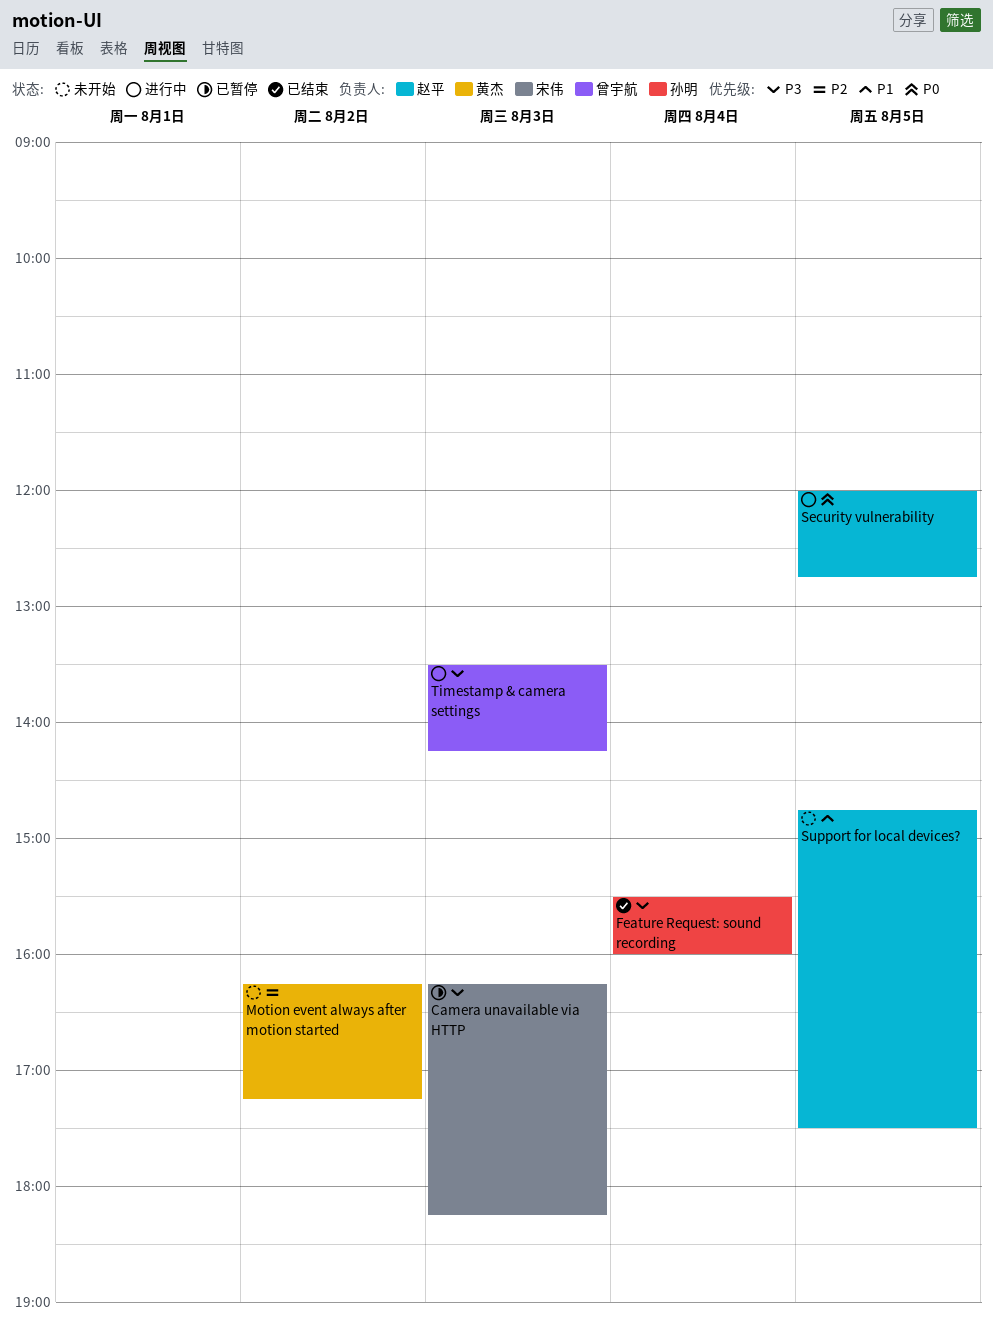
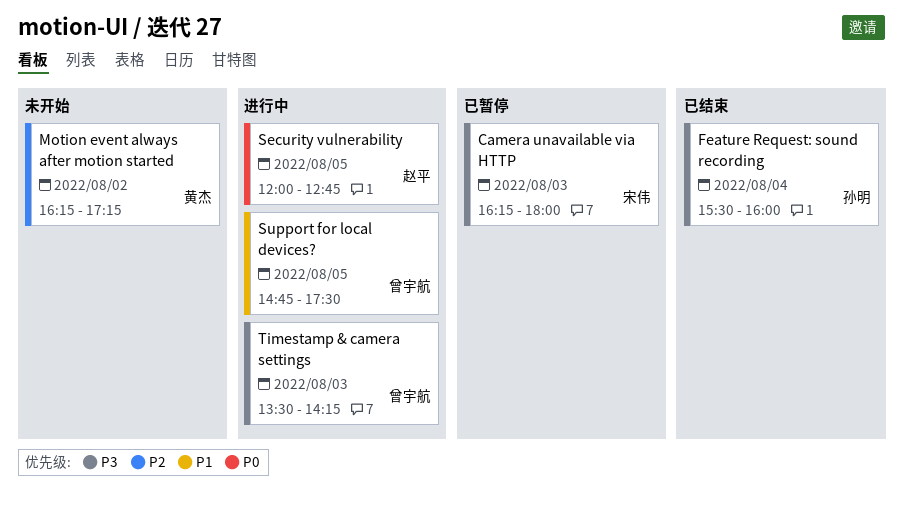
Camera unavailable via HTTP, ends: 18:15 -> 18:00
Support for local devices?, status: 未开始 -> 进行中
Support for local devices?, owner: 赵平 -> 曾宇航

